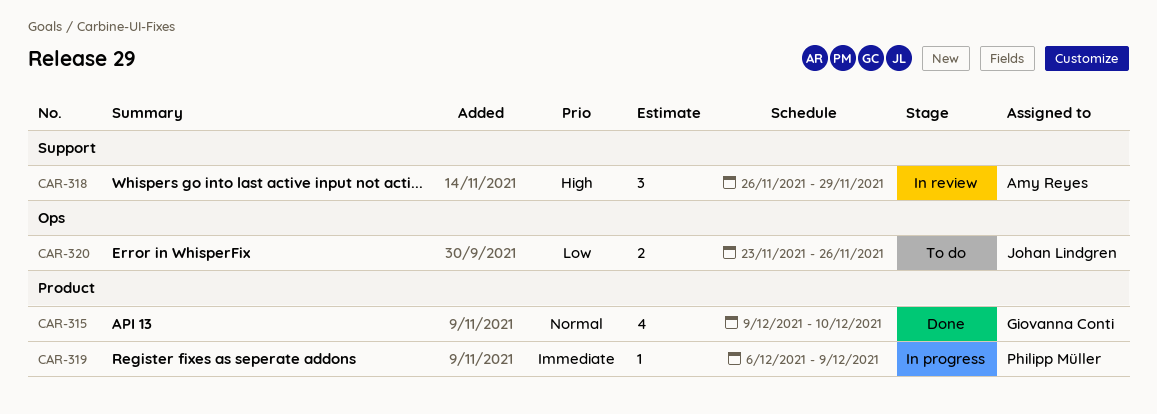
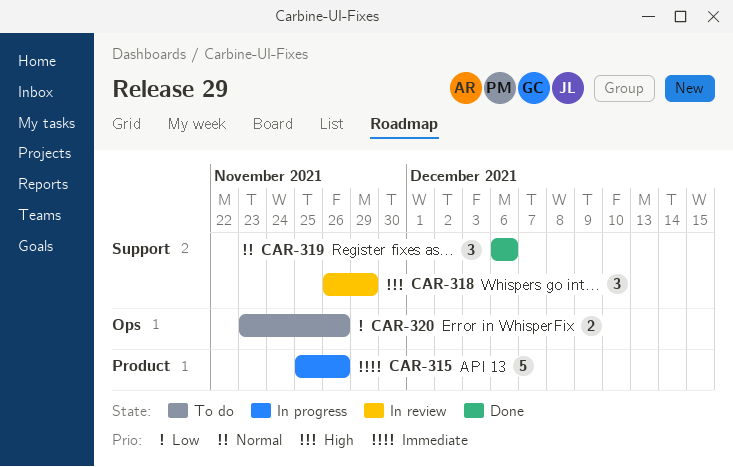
CAR-315, status: Done -> In progress
CAR-315, priority: Normal -> Immediate
CAR-315, estimate: 4 -> 5
CAR-315, start: Dec 9 -> Nov 25
CAR-315, due: Dec 10 -> Nov 26
CAR-319, status: In progress -> Done
CAR-319, priority: Immediate -> Normal
CAR-319, label: Product -> Support
CAR-319, estimate: 1 -> 3
CAR-319, due: Dec 9 -> Dec 6

